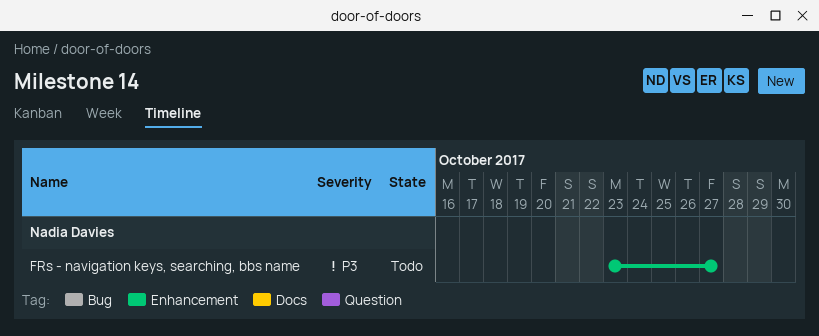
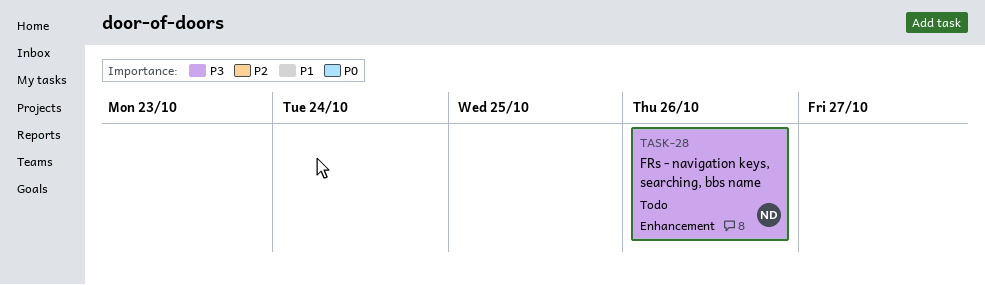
FRs - navigation keys, searching, bbs name, due: Oct 27 -> Oct 26

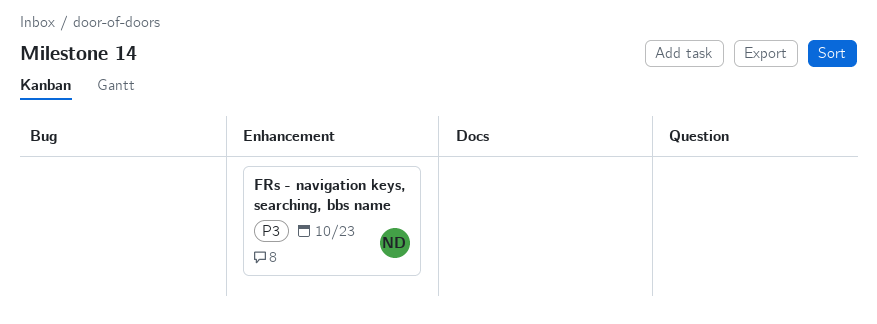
FRs - navigation keys, searching, bbs name, due: Oct 26 -> Oct 23

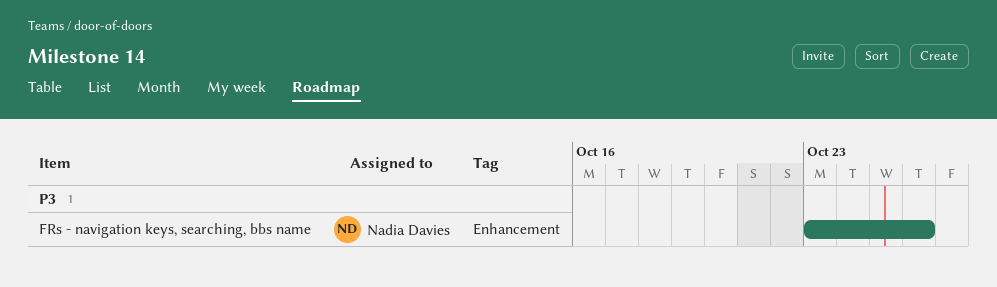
FRs - navigation keys, searching, bbs name, due: Oct 23 -> Oct 26

